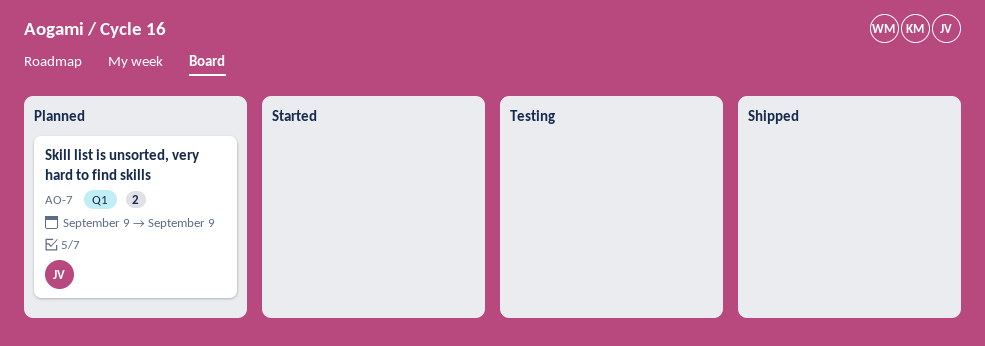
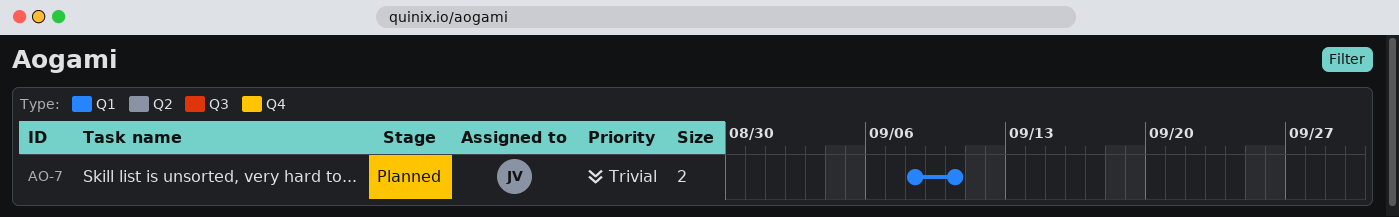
AO-7, start: Sep 9 -> Sep 8
AO-7, due: Sep 9 -> Sep 10

